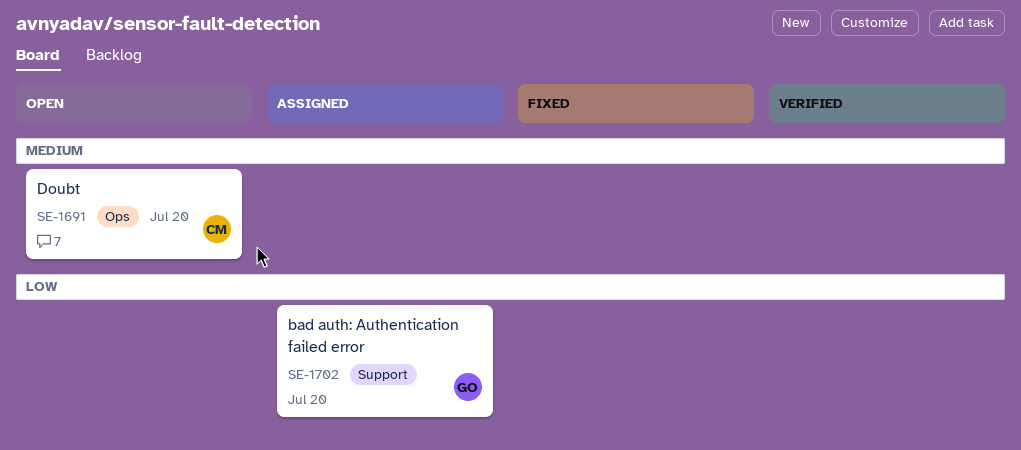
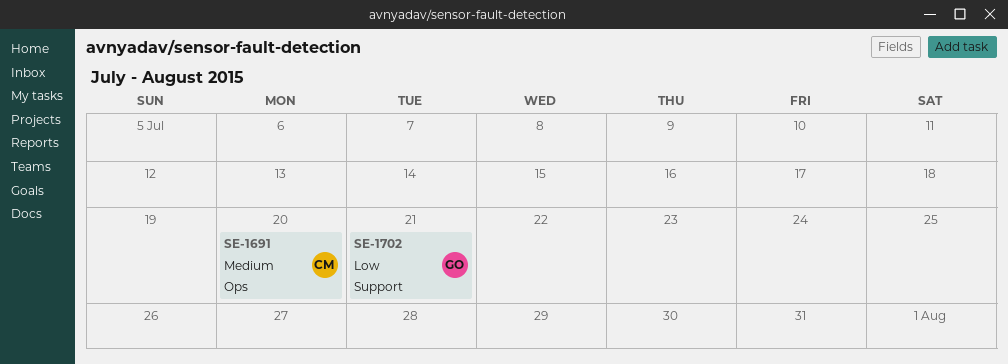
SE-1702, due: Jul 20 -> Jul 21

